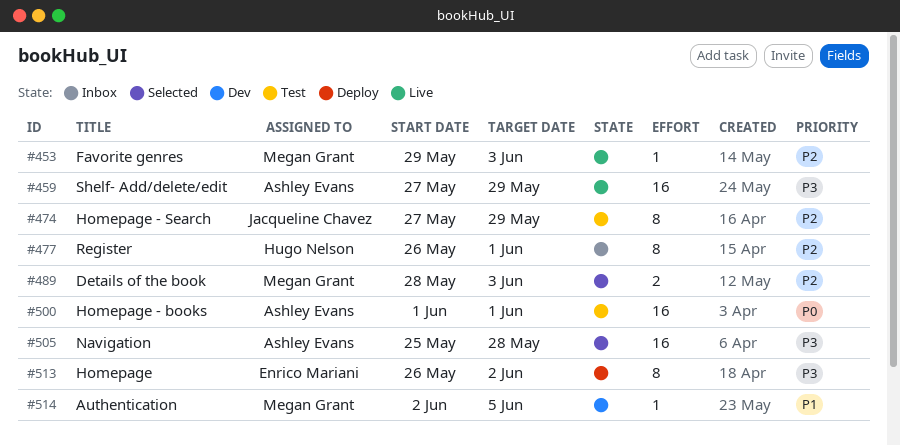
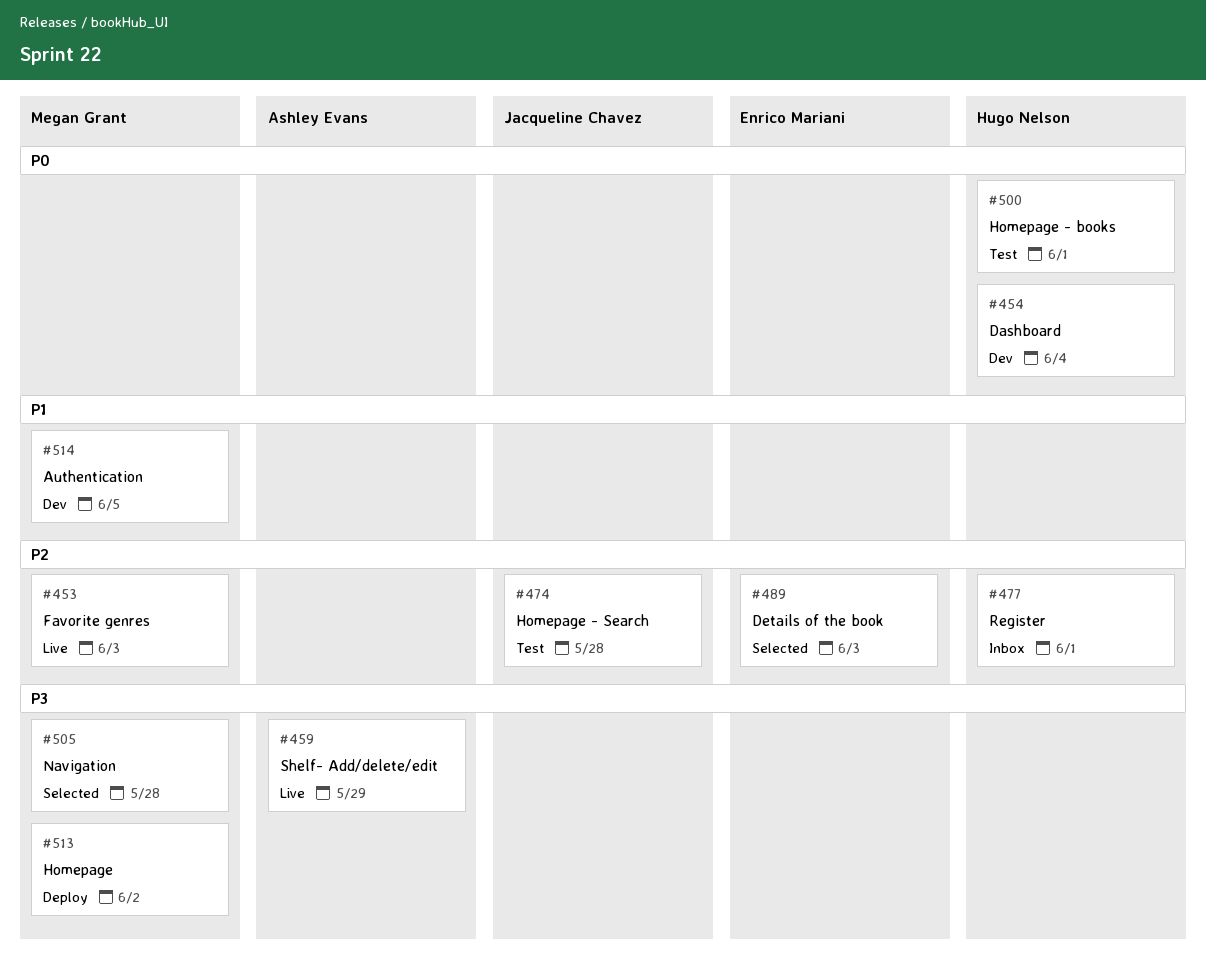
#454: none -> present
#474, due: May 29 -> May 28
#489, owner: Megan Grant -> Enrico Mariani
#500, owner: Ashley Evans -> Hugo Nelson
#505, owner: Ashley Evans -> Megan Grant
#513, owner: Enrico Mariani -> Megan Grant

